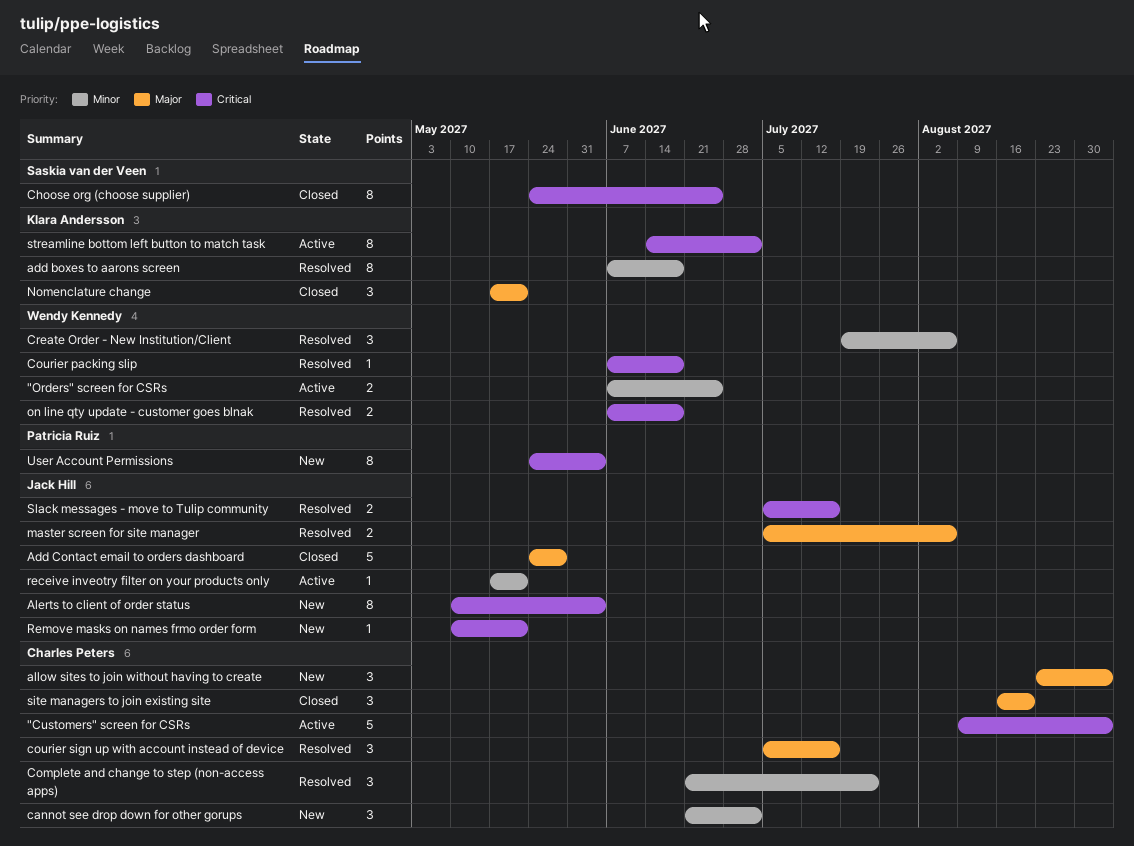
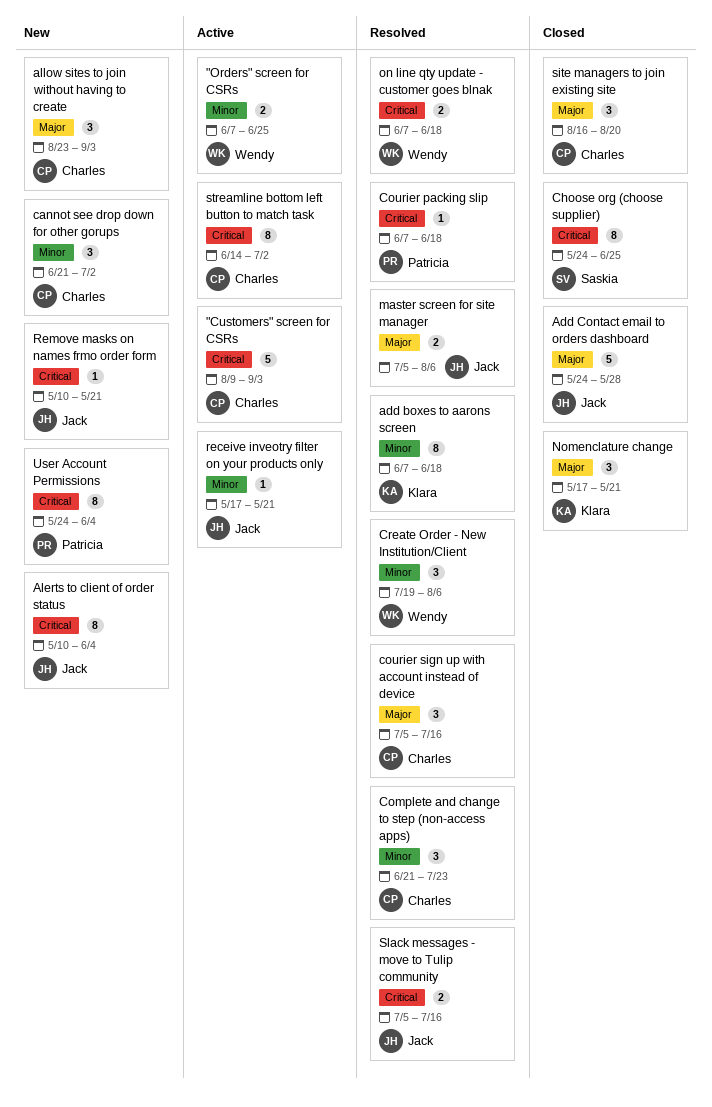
Courier packing slip, owner: Wendy Kennedy -> Patricia Ruiz
streamline bottom left button to match task, owner: Klara Andersson -> Charles Peters

